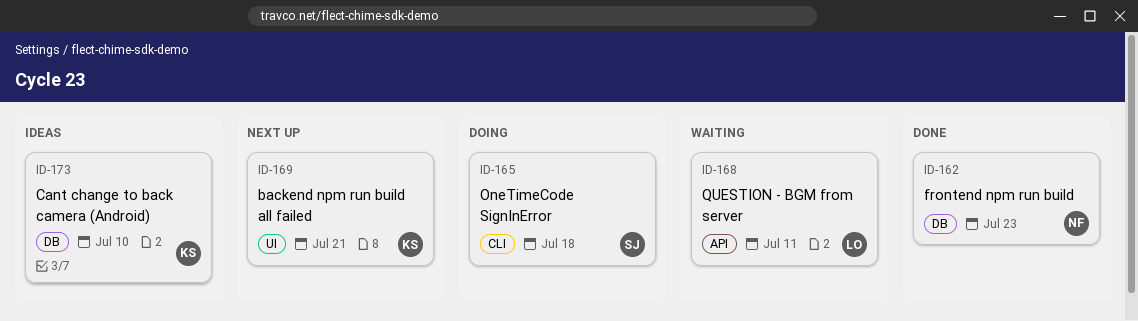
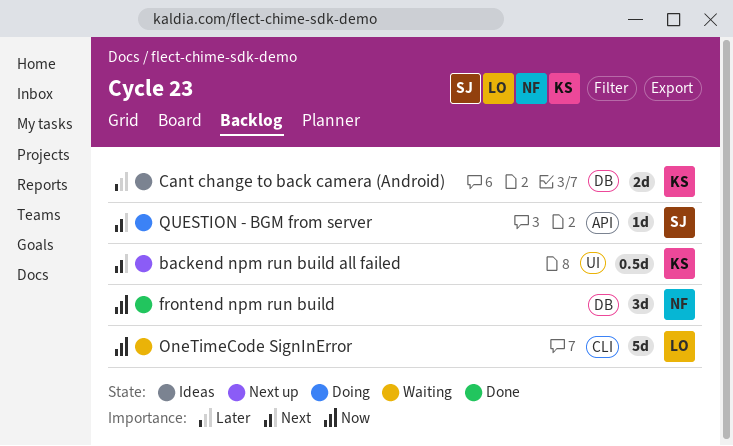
OneTimeCode SignInError, status: Doing -> Waiting
OneTimeCode SignInError, owner: SJ -> LO
QUESTION - BGM from server, status: Waiting -> Doing
QUESTION - BGM from server, owner: LO -> SJ

